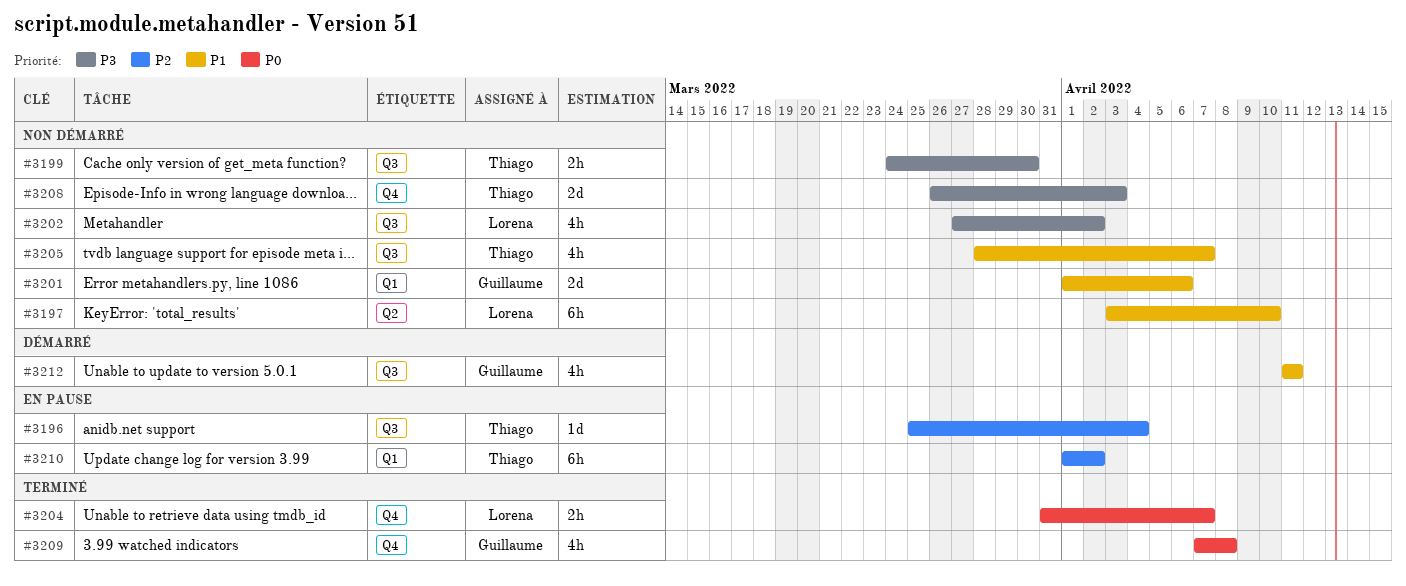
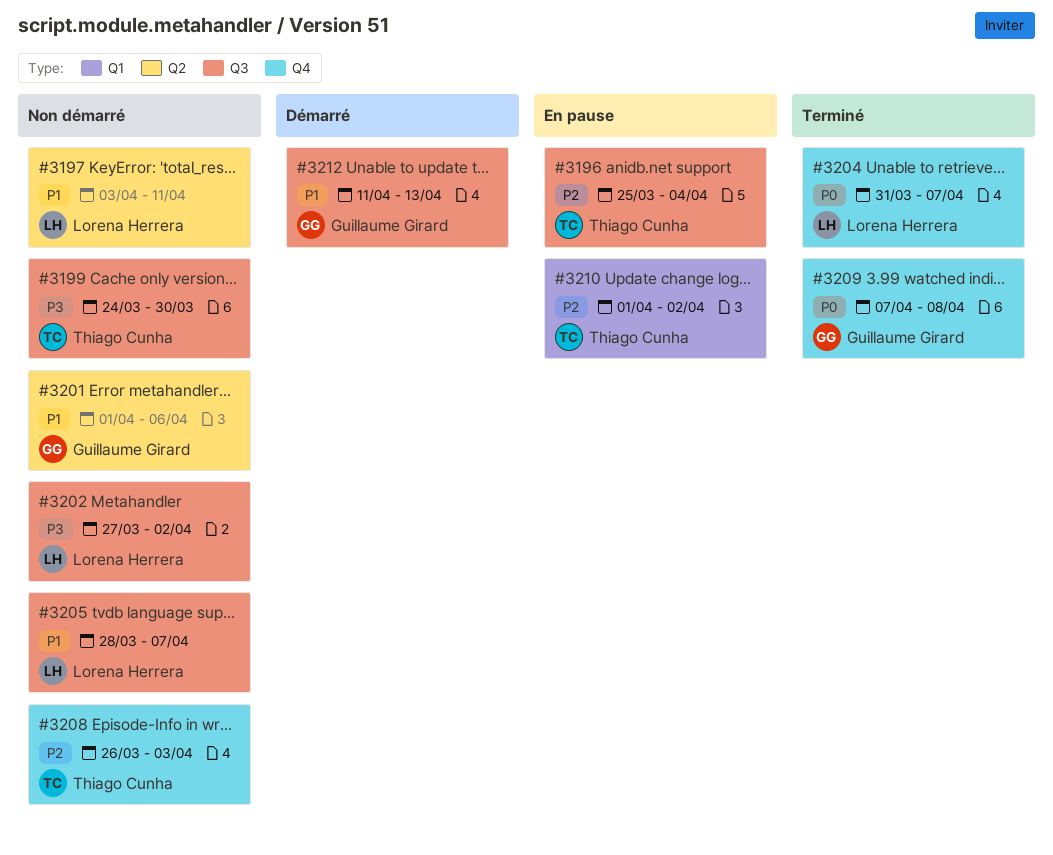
#3197, due: Apr 10 -> Apr 11
#3201, label: Q1 -> Q2
#3205, owner: Thiago Cunha -> Lorena Herrera
#3208, priority: P3 -> P2
#3212, due: Apr 11 -> Apr 13

